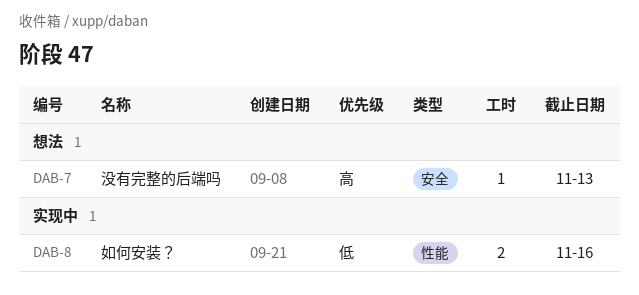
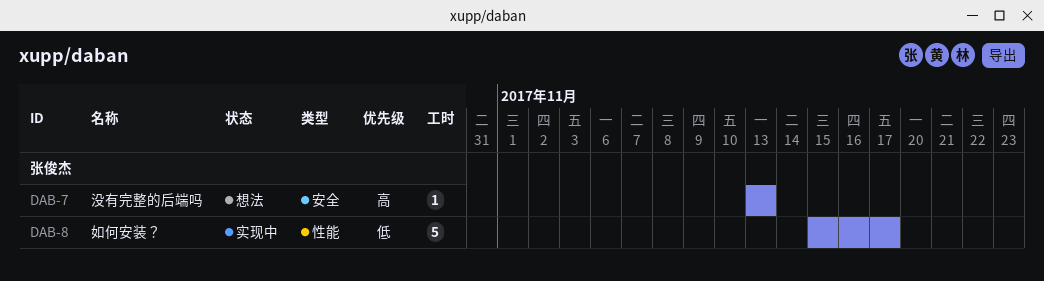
DAB-8, estimate: 2 -> 5
DAB-8, due: Nov 16 -> Nov 17

